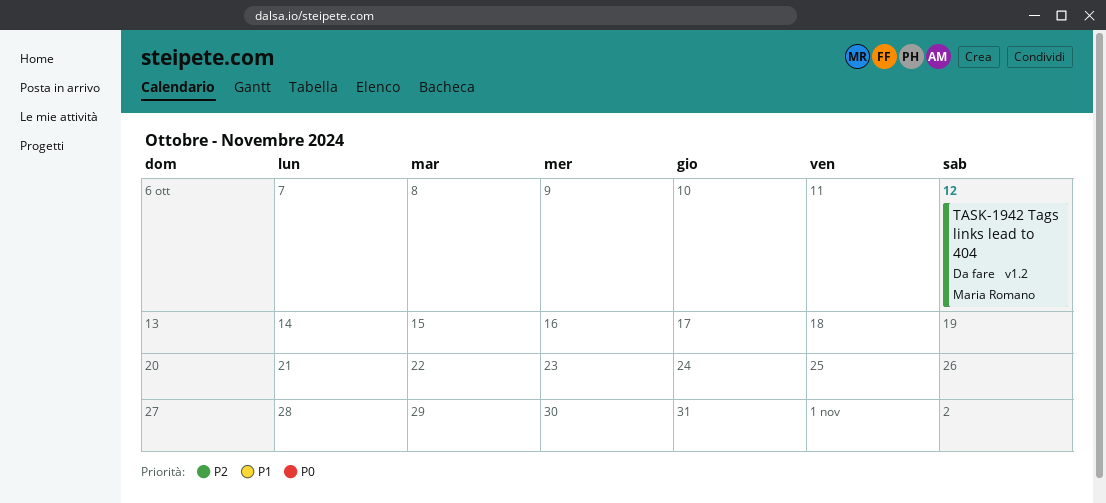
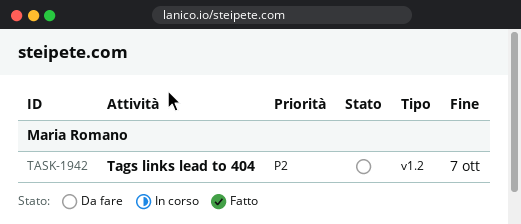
TASK-1942, due: Oct 12 -> Oct 7

